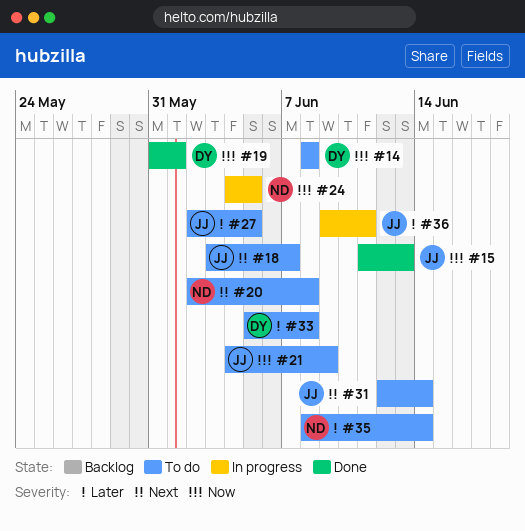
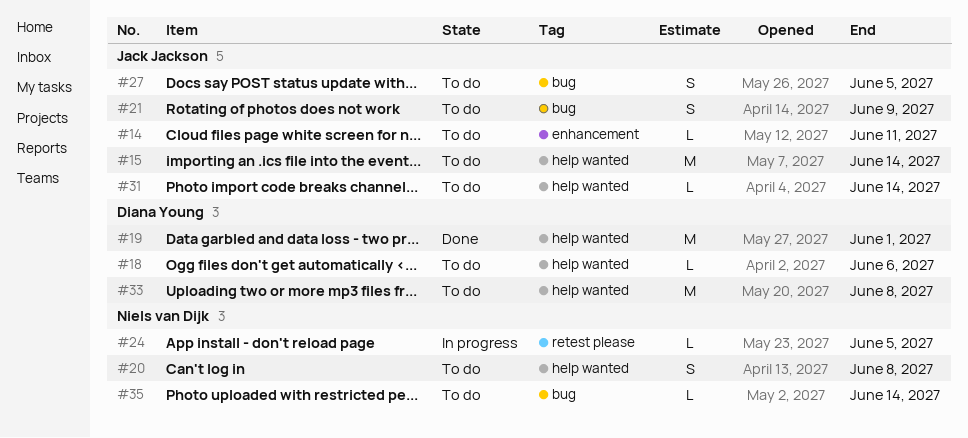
#14, owner: Diana Young -> Jack Jackson
#14, due: Jun 8 -> Jun 11
#15, status: Done -> To do
#15, due: Jun 13 -> Jun 14
#18, owner: Jack Jackson -> Diana Young
#18, due: Jun 7 -> Jun 6
#36: present -> none

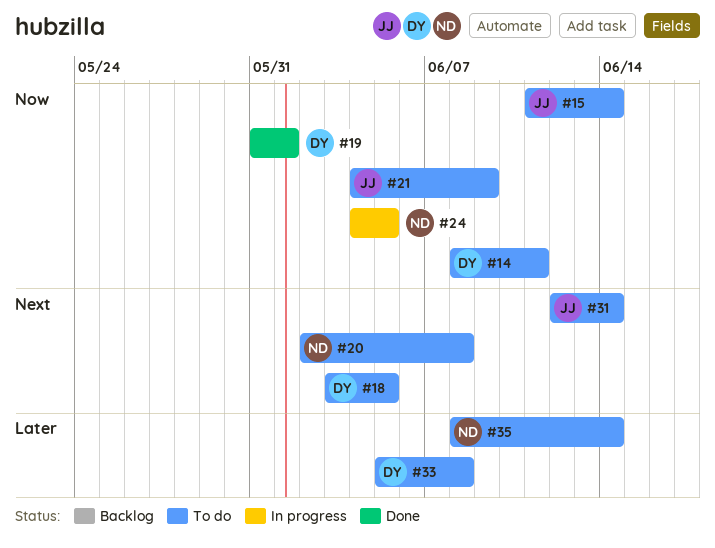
#14, owner: Jack Jackson -> Diana Young
#18, due: Jun 6 -> Jun 5
#27: present -> none

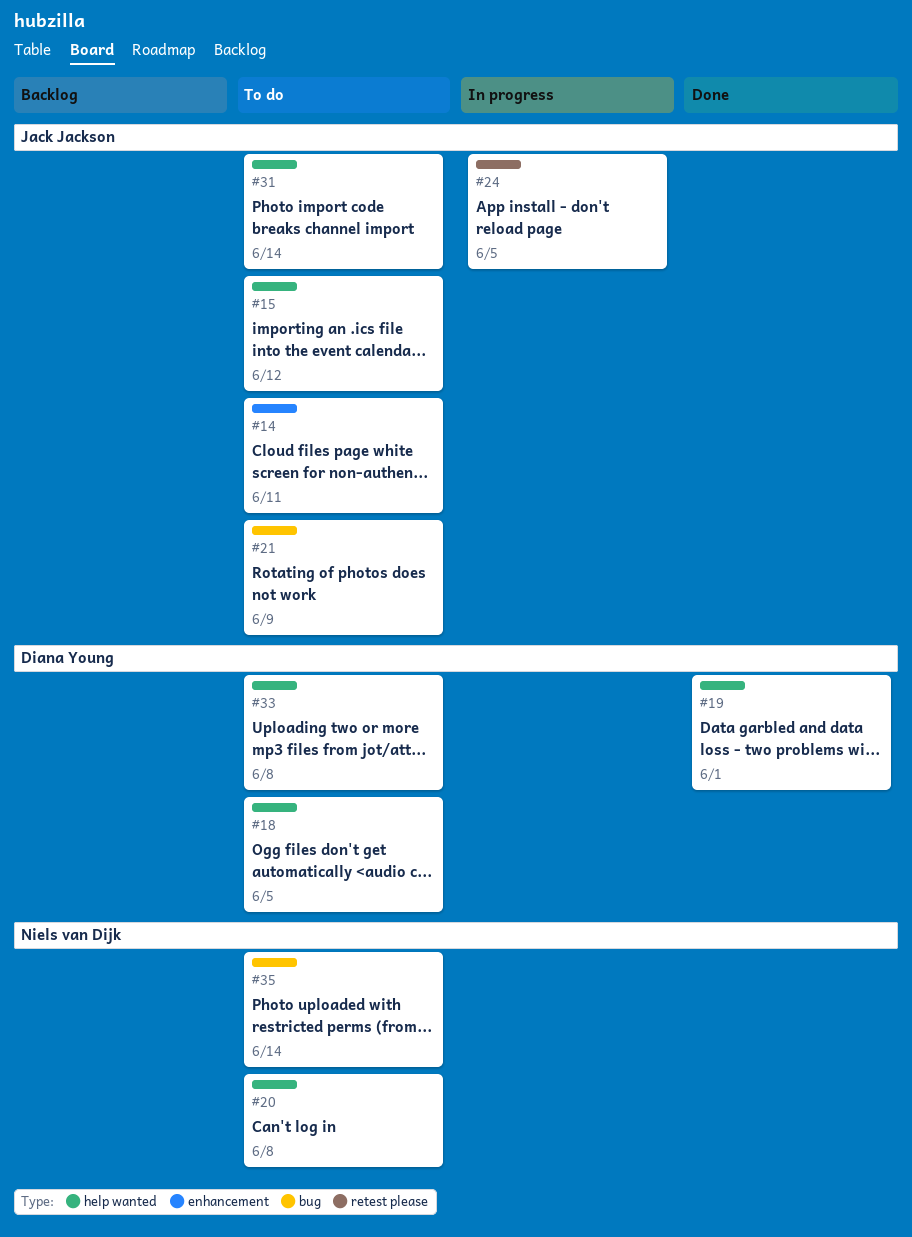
#14, owner: Diana Young -> Jack Jackson
#15, due: Jun 14 -> Jun 12
#24, owner: Niels van Dijk -> Jack Jackson

